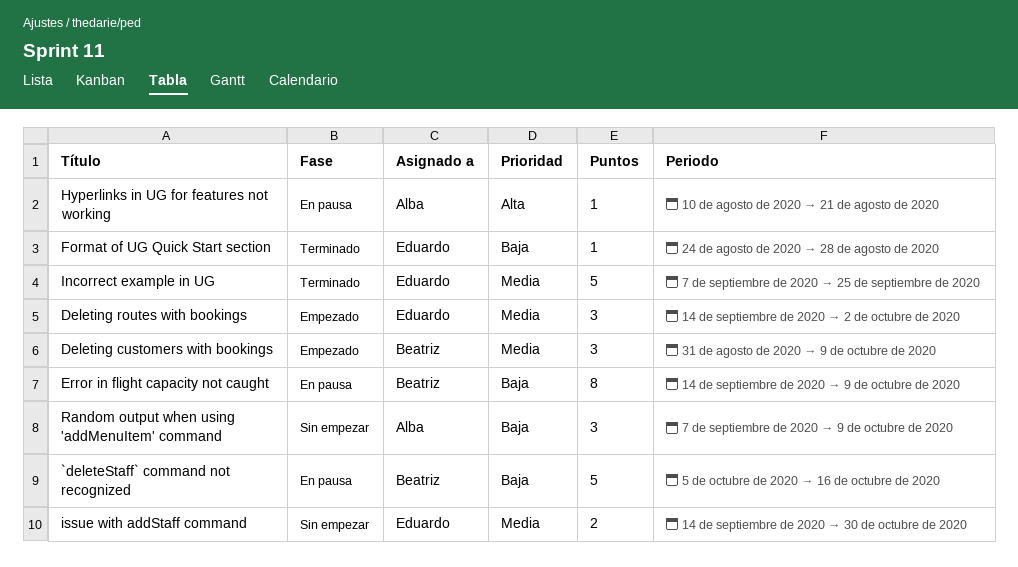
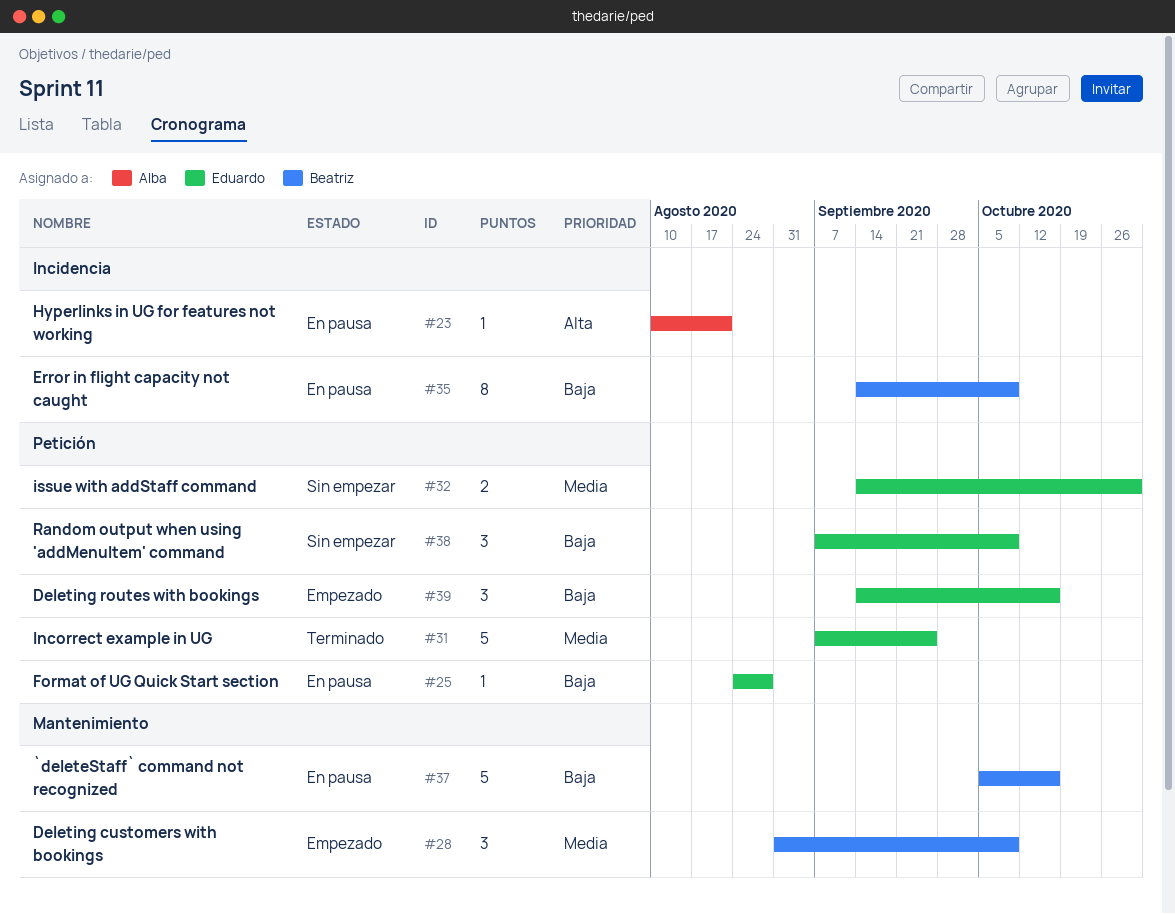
Deleting routes with bookings, priority: Media -> Baja
Deleting routes with bookings, due: Oct 2 -> Oct 16
Format of UG Quick Start section, status: Terminado -> En pausa
Random output when using 'addMenuItem' command, owner: Alba -> Eduardo

